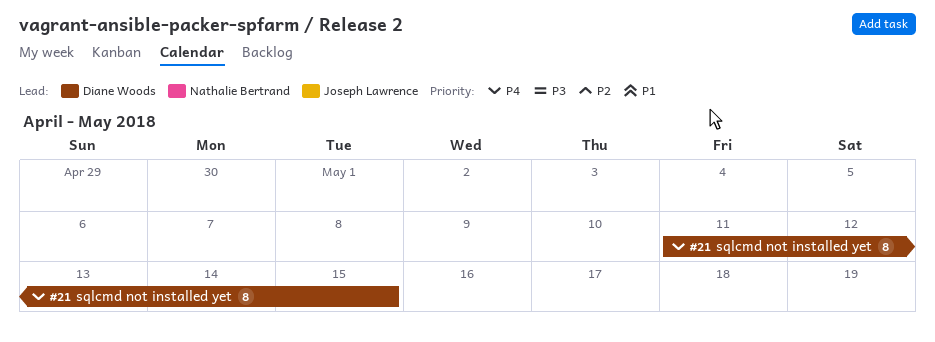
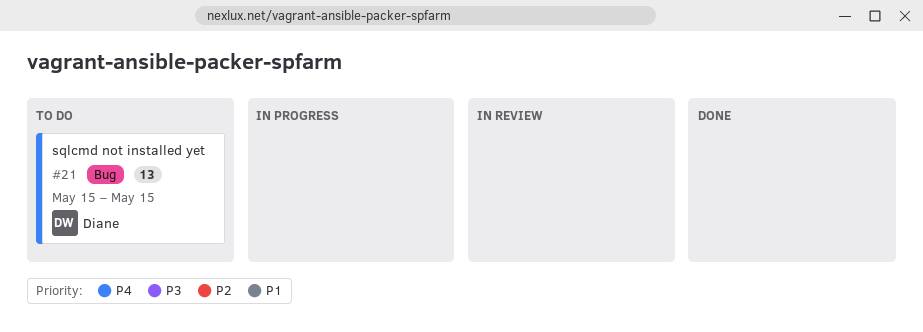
#21, estimate: 8 -> 13
#21, start: May 11 -> May 15

